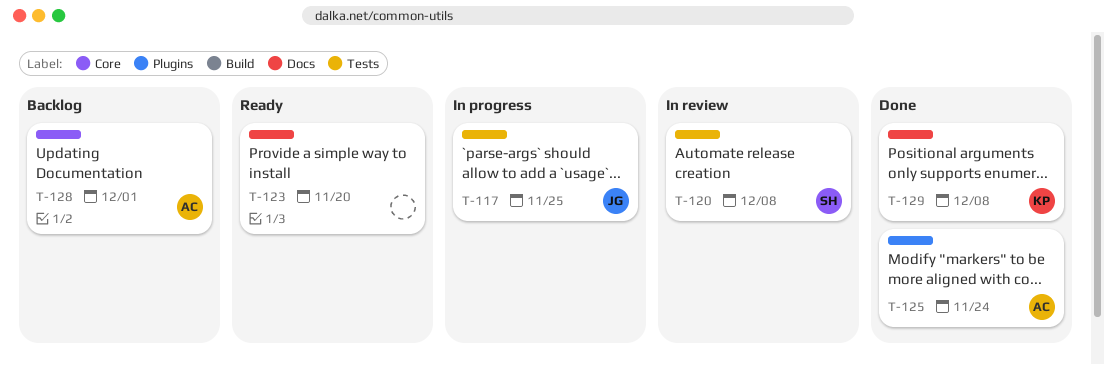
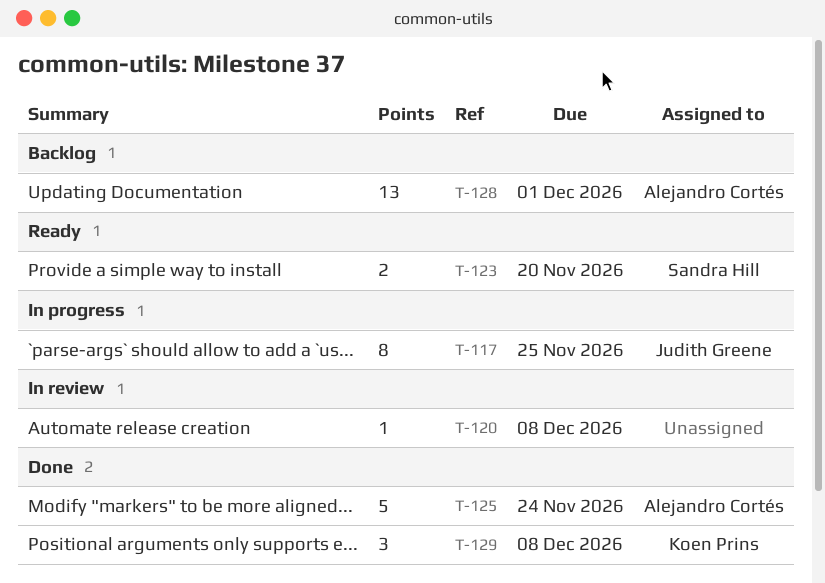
T-120, owner: Sandra Hill -> none
T-123, owner: none -> Sandra Hill

